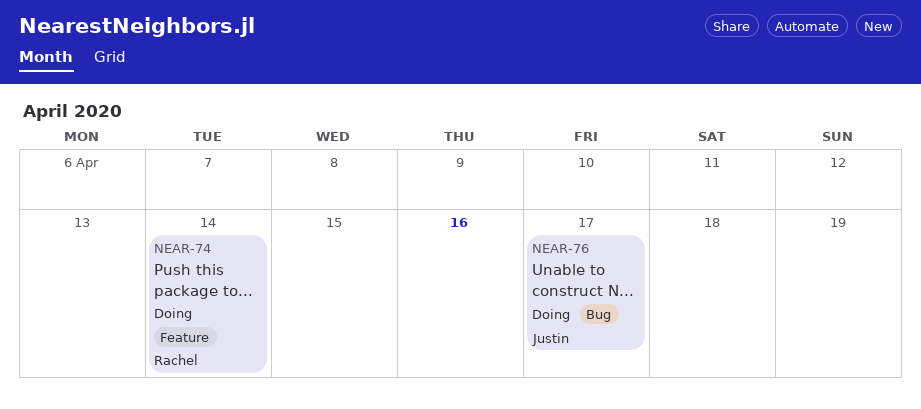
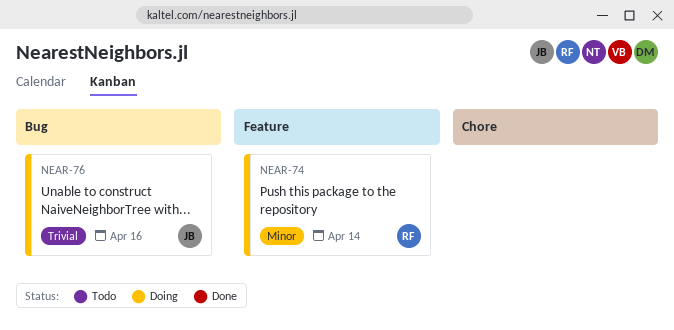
NEAR-76, due: Apr 17 -> Apr 16

